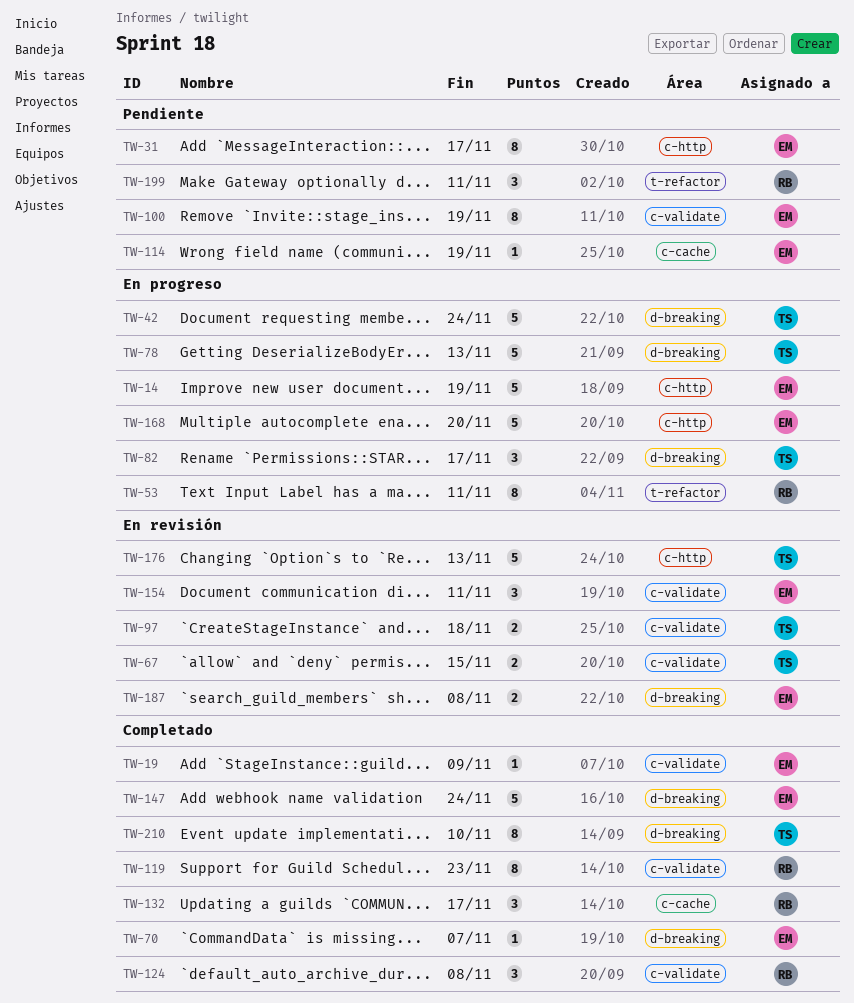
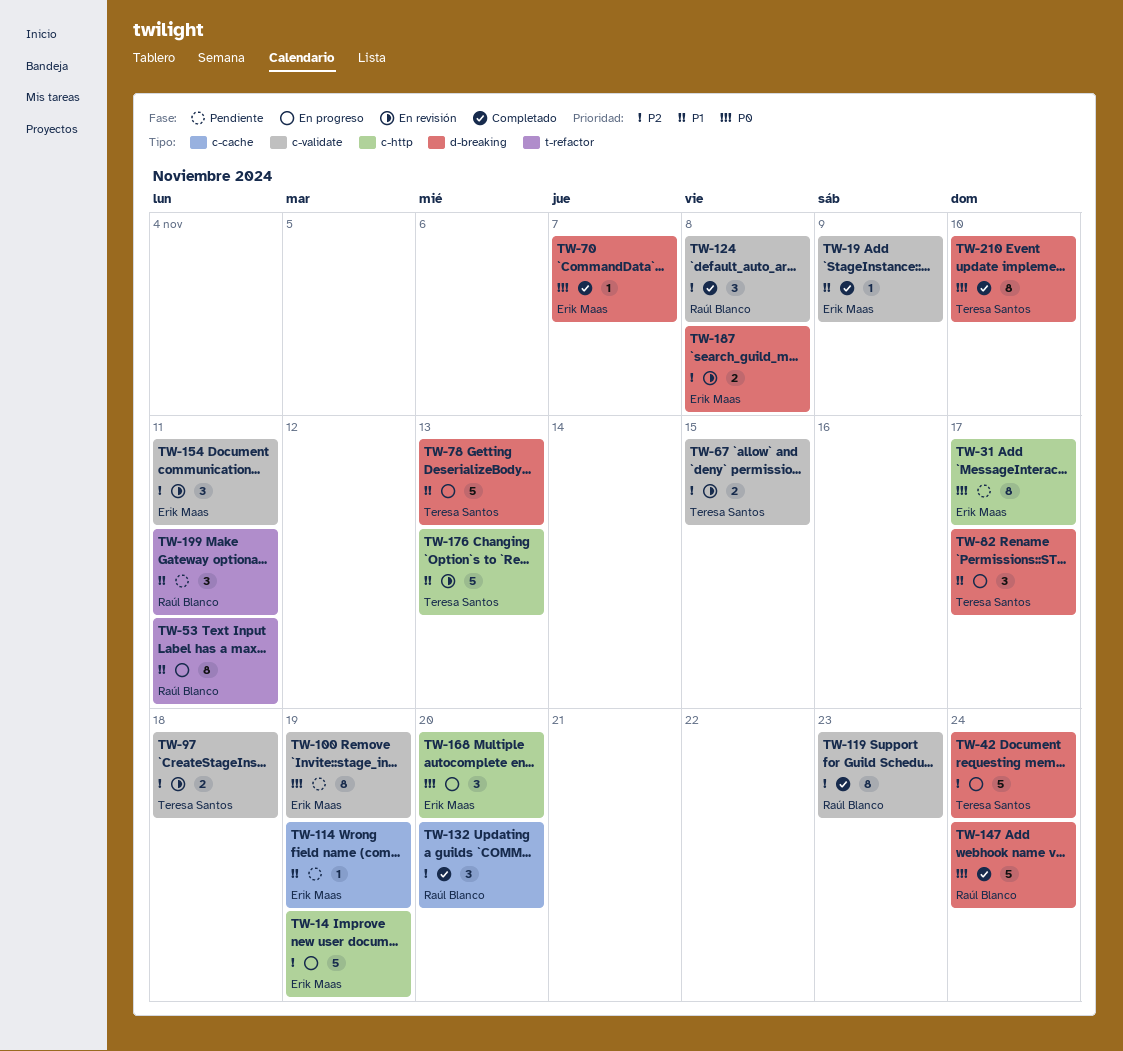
TW-132, due: Nov 17 -> Nov 20
TW-147, owner: Erik Maas -> Raúl Blanco
TW-168, estimate: 5 -> 3

